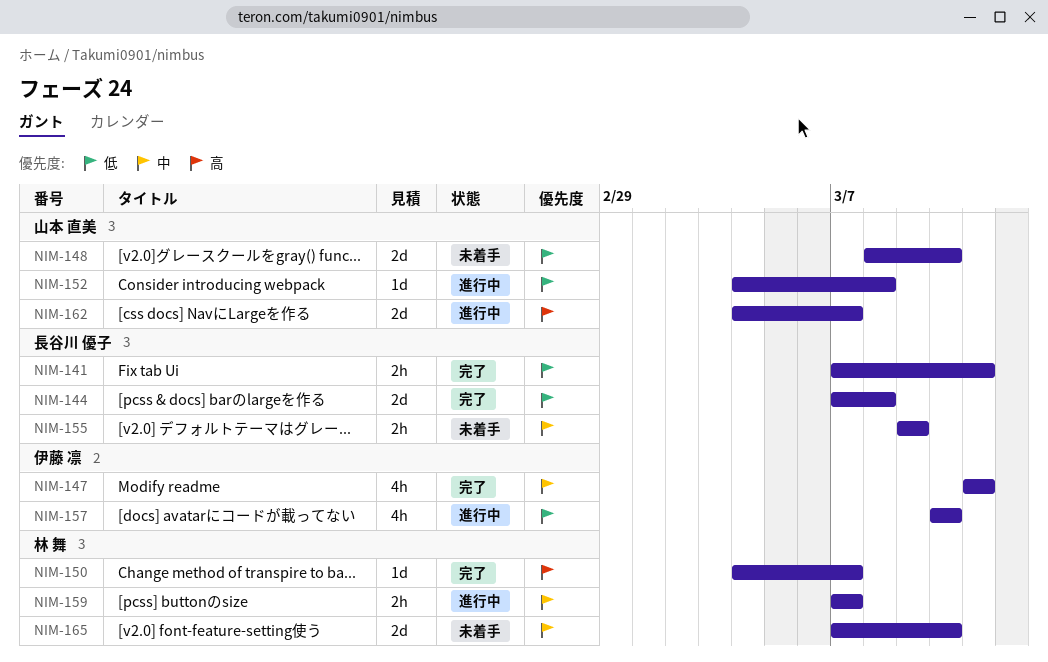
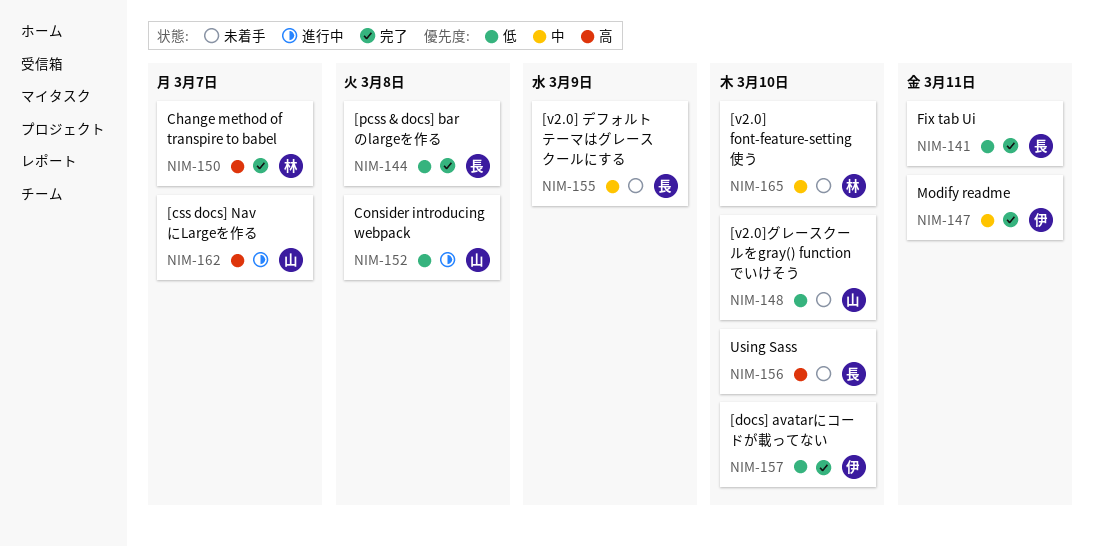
NIM-156: none -> present
NIM-157, status: 進行中 -> 完了
NIM-159: present -> none

